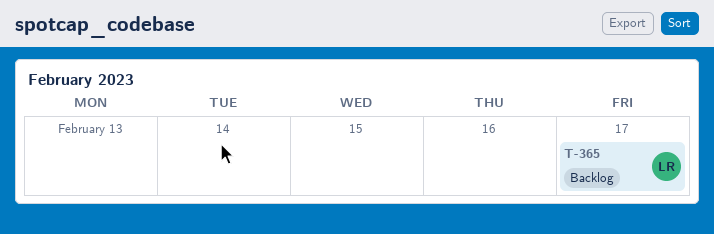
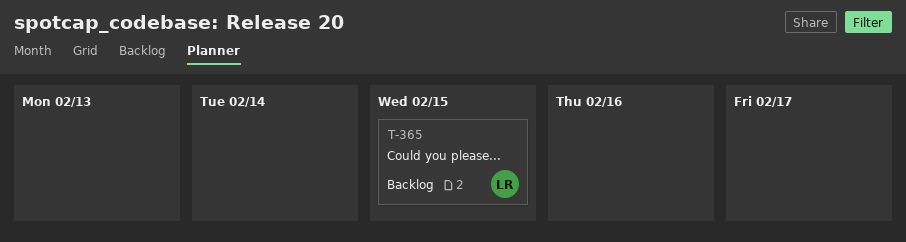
T-365, due: Feb 17 -> Feb 15

